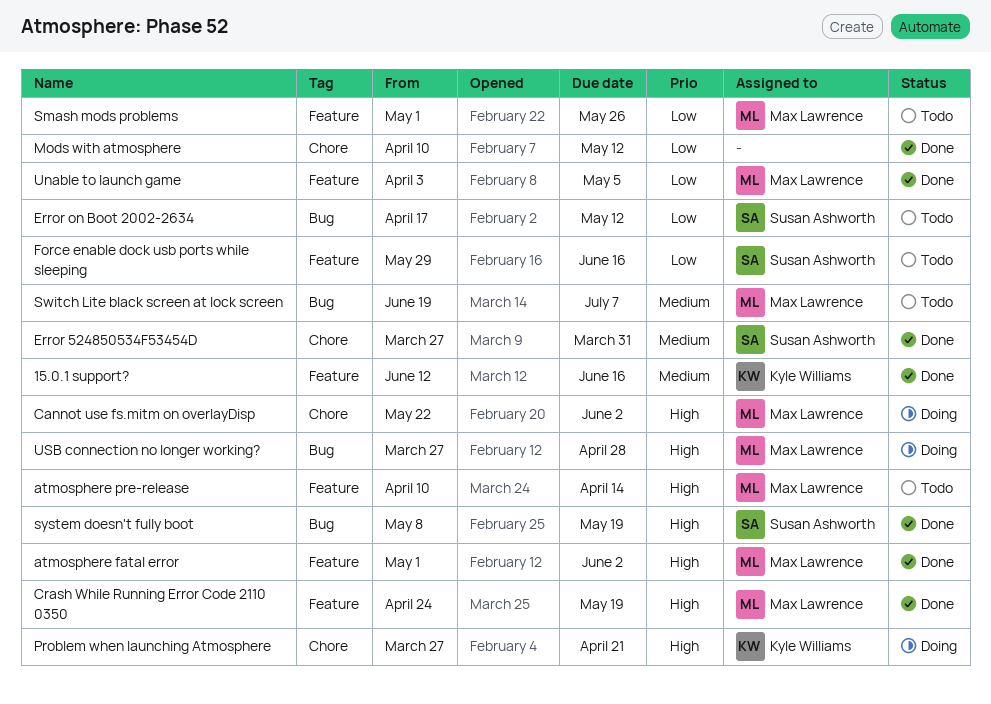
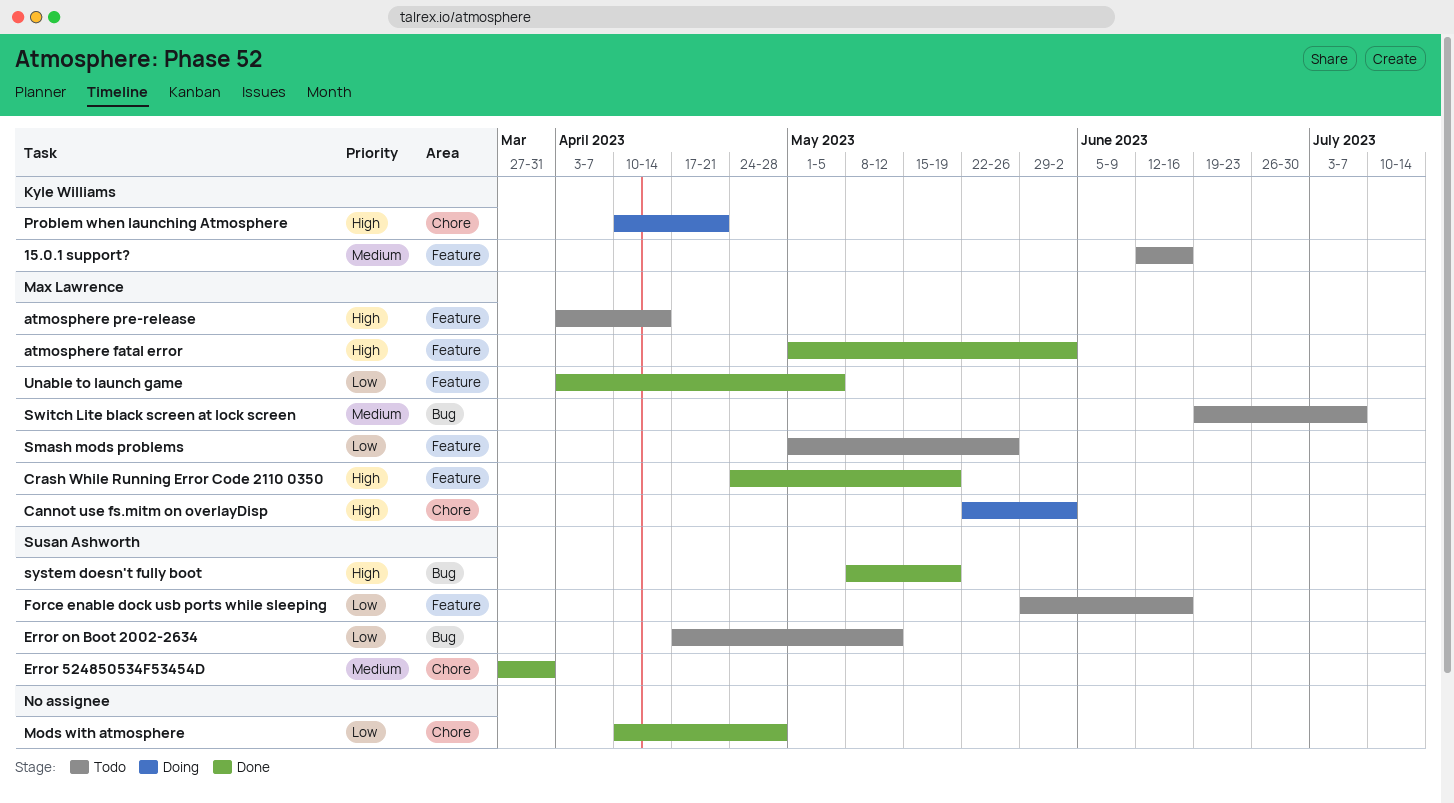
15.0.1 support?, status: Done -> Todo
atmosphere pre-release, start: Apr 10 -> Apr 3
Mods with atmosphere, due: May 12 -> Apr 28
Problem when launching Atmosphere, start: Mar 27 -> Apr 10
USB connection no longer working?: present -> none

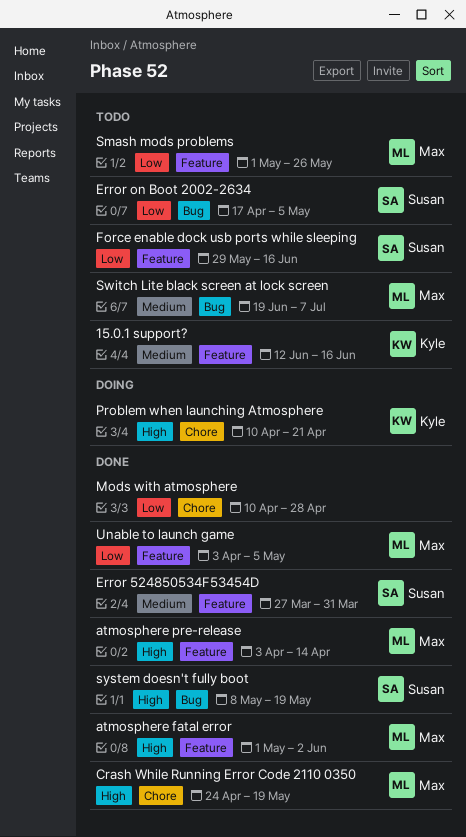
atmosphere pre-release, status: Todo -> Done
Cannot use fs.mitm on overlayDisp: present -> none
Crash While Running Error Code 2110 0350, label: Feature -> Chore
Error 524850534F53454D, label: Chore -> Feature
Error on Boot 2002-2634, due: May 12 -> May 5

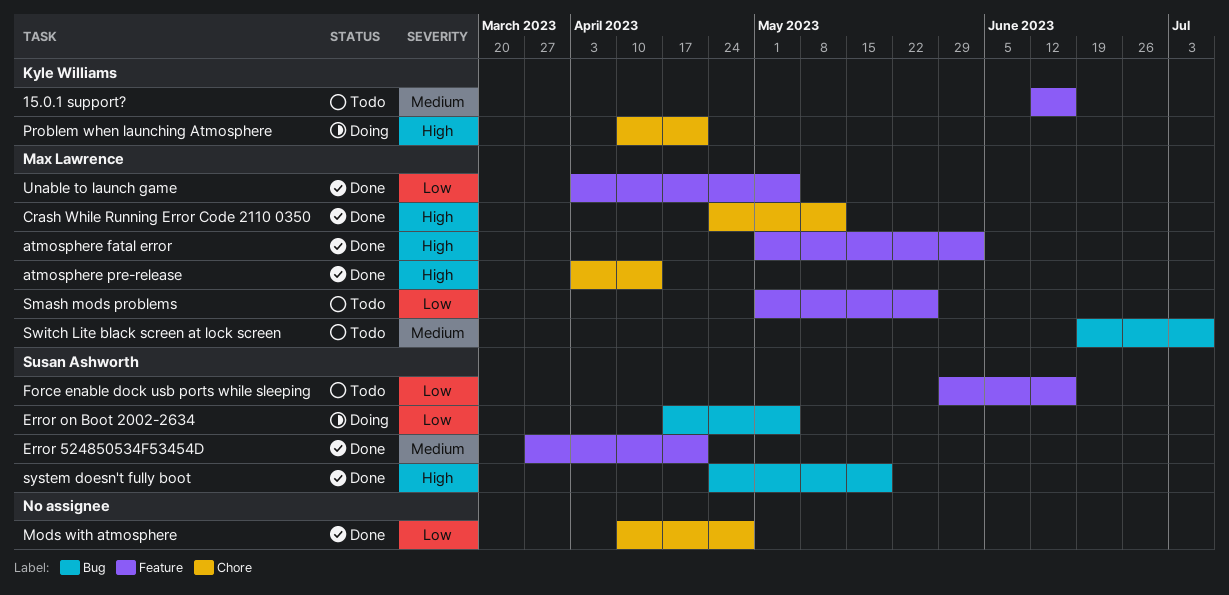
atmosphere pre-release, label: Feature -> Chore
Crash While Running Error Code 2110 0350, due: May 19 -> May 12
Error 524850534F53454D, due: Mar 31 -> Apr 21
Error on Boot 2002-2634, status: Todo -> Doing
system doesn't fully boot, start: May 8 -> Apr 24

